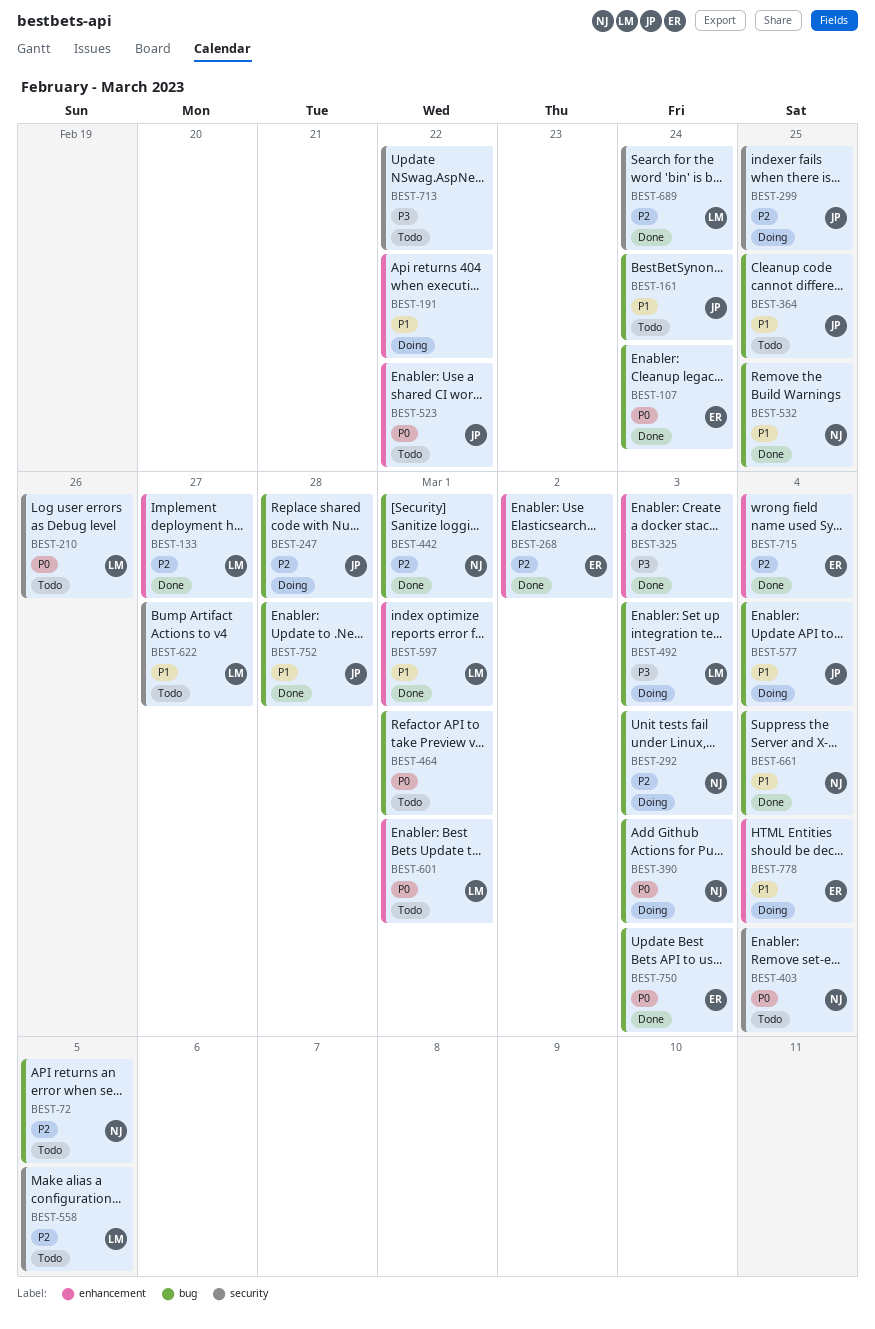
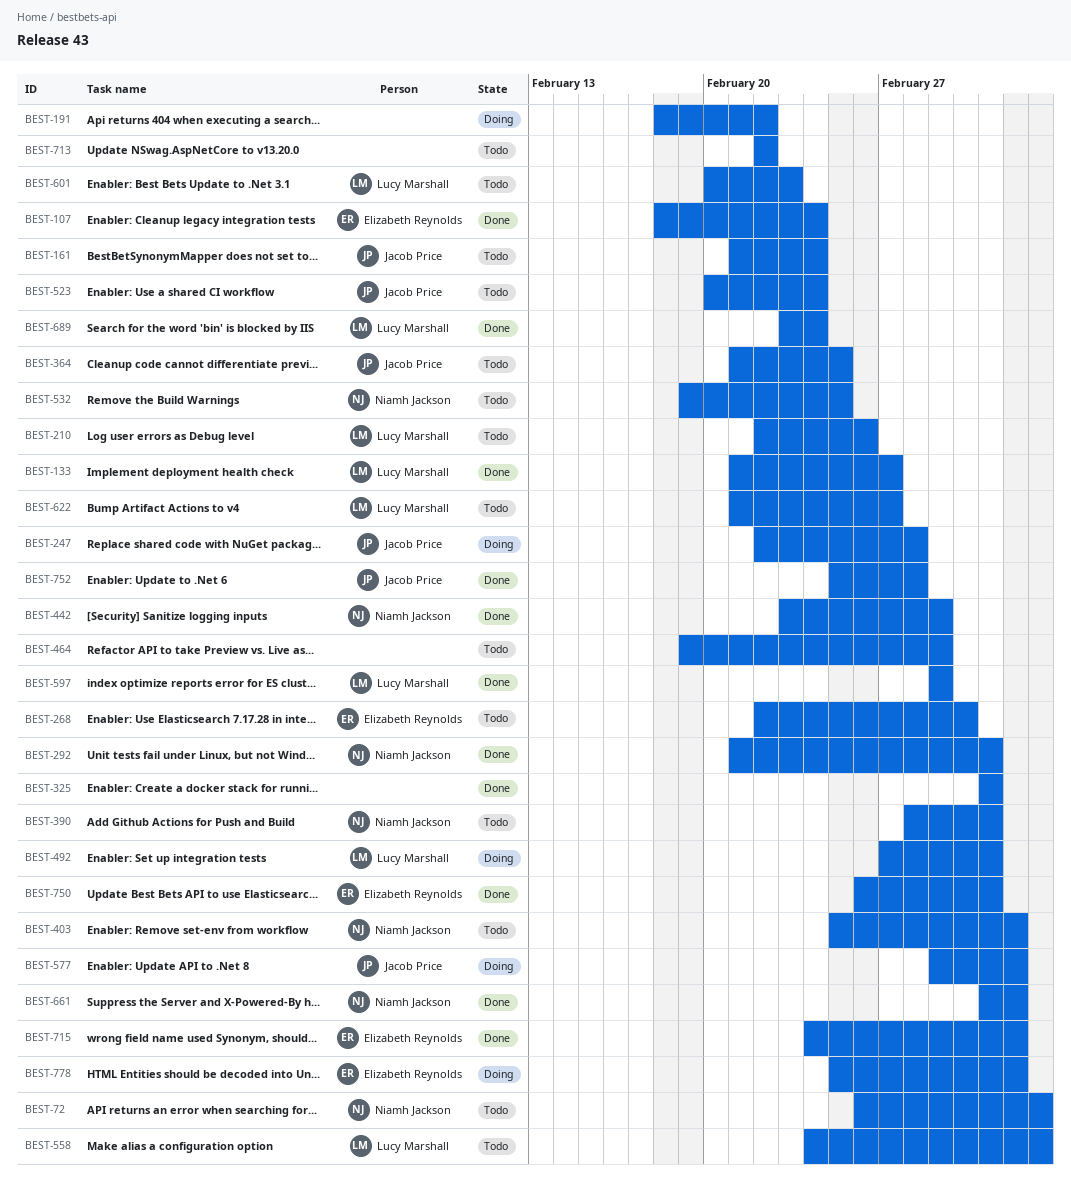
BEST-268, status: Done -> Todo
BEST-292, status: Doing -> Done
BEST-299: present -> none
BEST-390, status: Doing -> Todo
BEST-523, due: Feb 22 -> Feb 24
BEST-532, status: Done -> Todo
BEST-601, due: Mar 1 -> Feb 23

